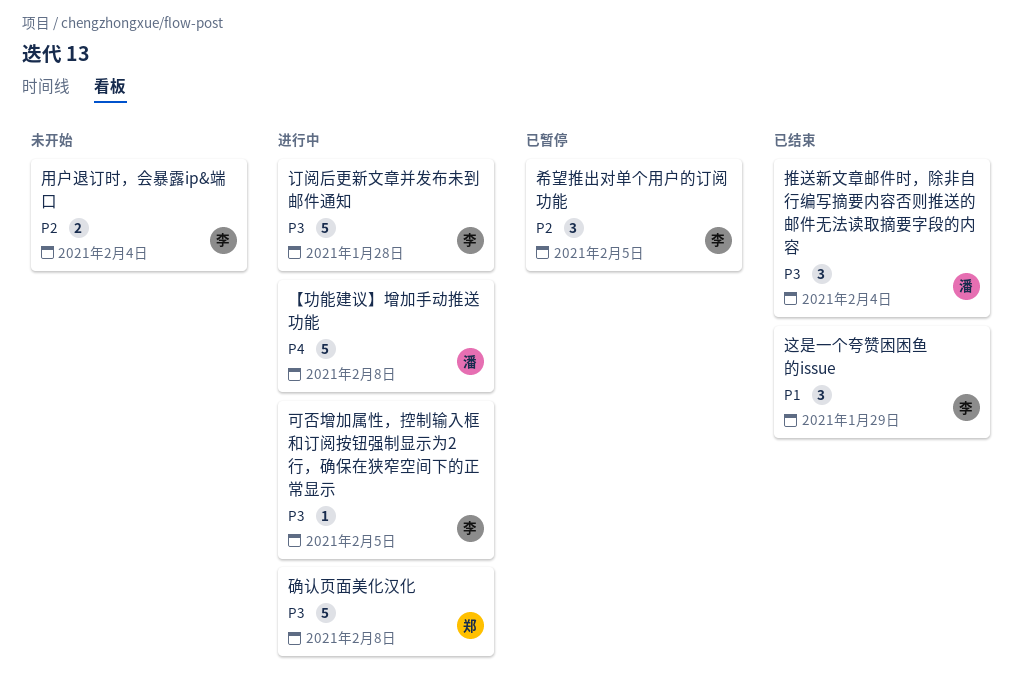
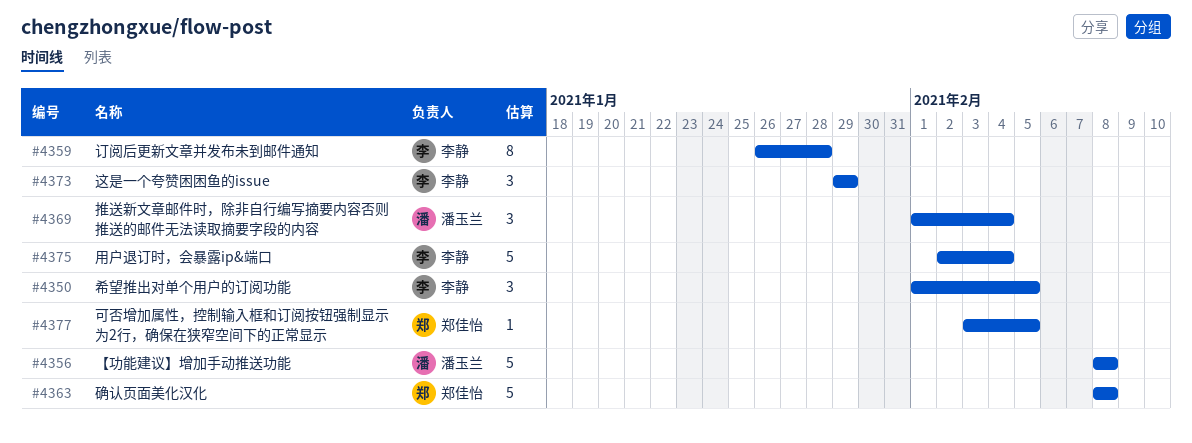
可否增加属性，控制输入框和订阅按钮强制显示为2行，确保在狭窄空间下的正常显示, owner: 李静 -> 郑佳怡
用户退订时，会暴露ip&端口, estimate: 2 -> 5
订阅后更新文章并发布未到邮件通知, estimate: 5 -> 8

